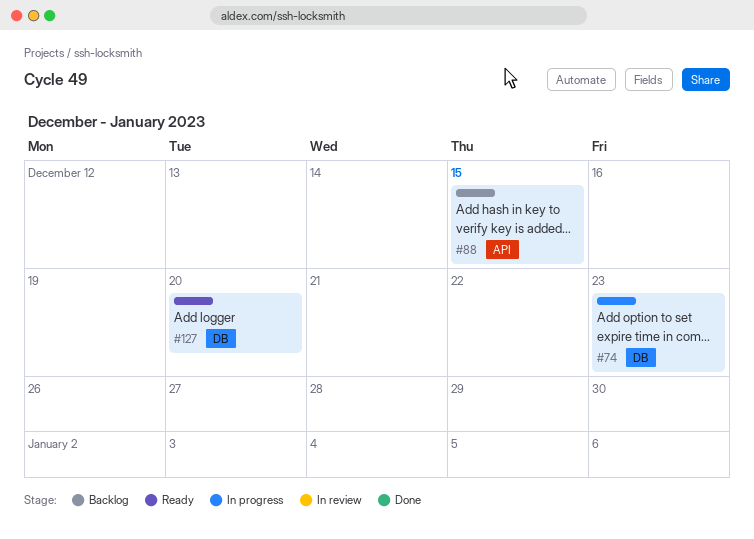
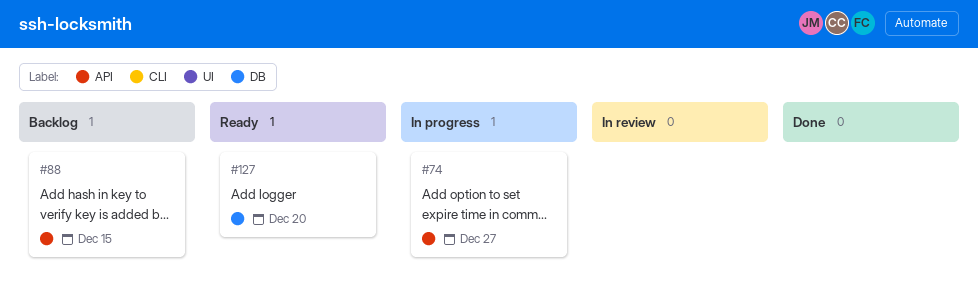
#74, label: DB -> API
#74, due: Dec 23 -> Dec 27

